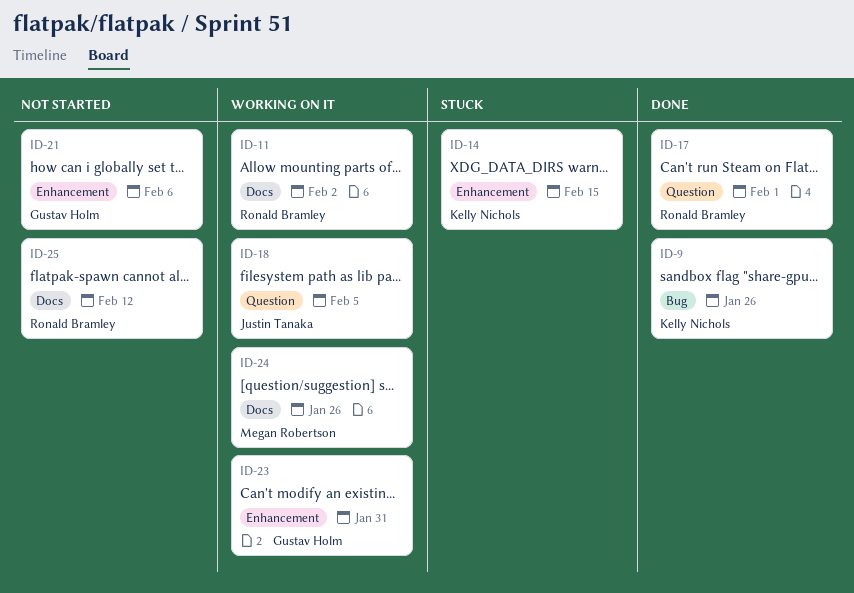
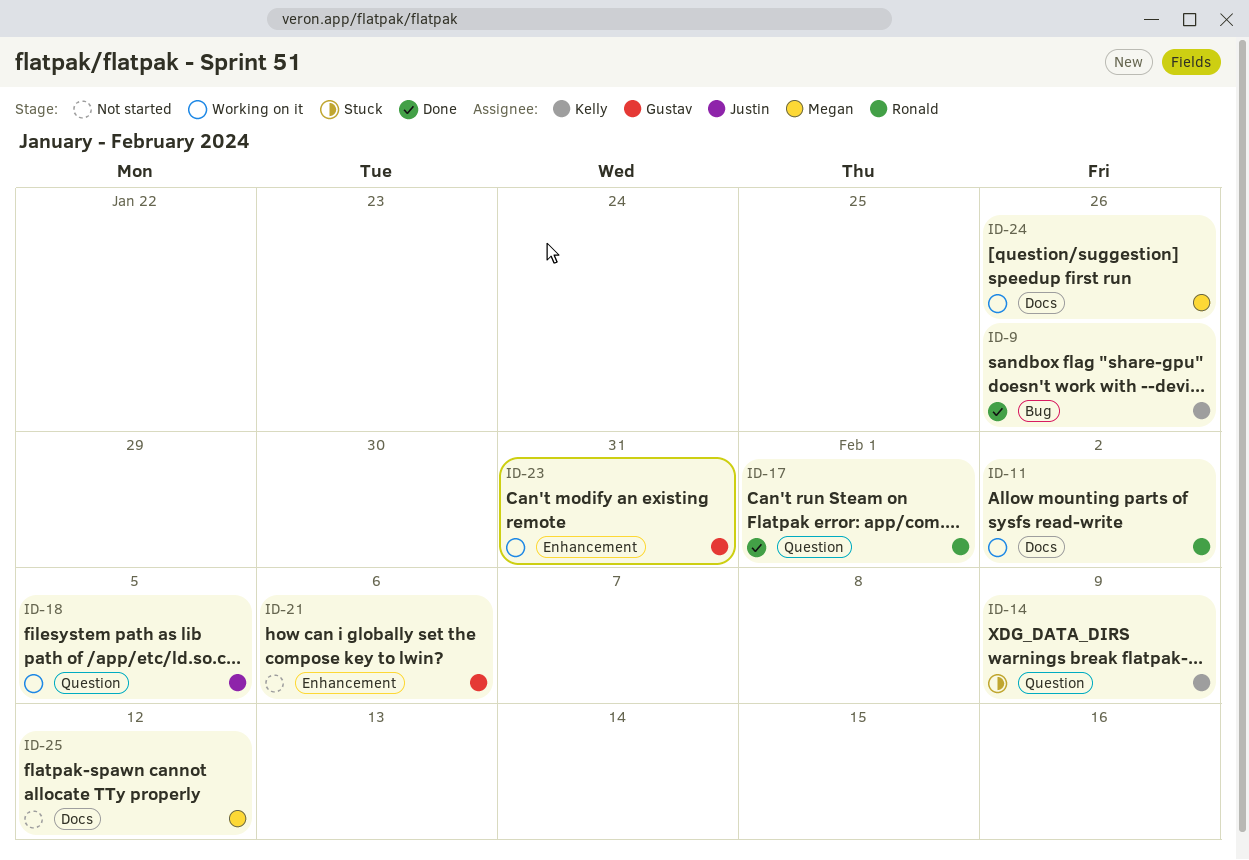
ID-14, label: Enhancement -> Question
ID-14, due: Feb 15 -> Feb 9
ID-25, owner: Ronald Bramley -> Megan Robertson

